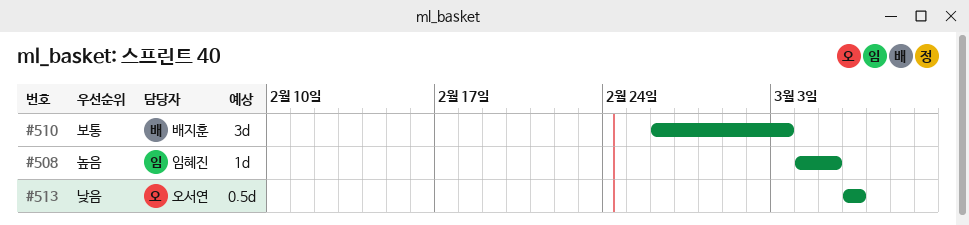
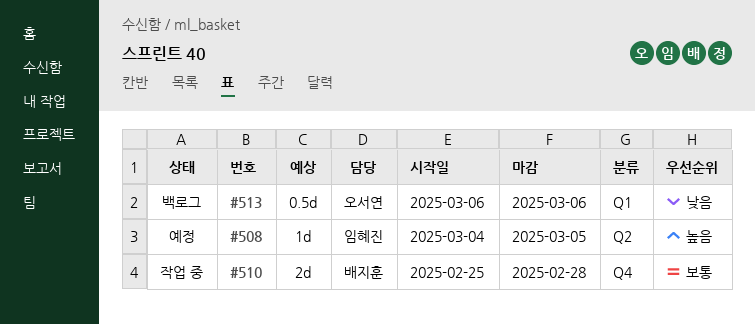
#510, estimate: 3d -> 2d
#510, start: Feb 26 -> Feb 25
#510, due: Mar 3 -> Feb 28

